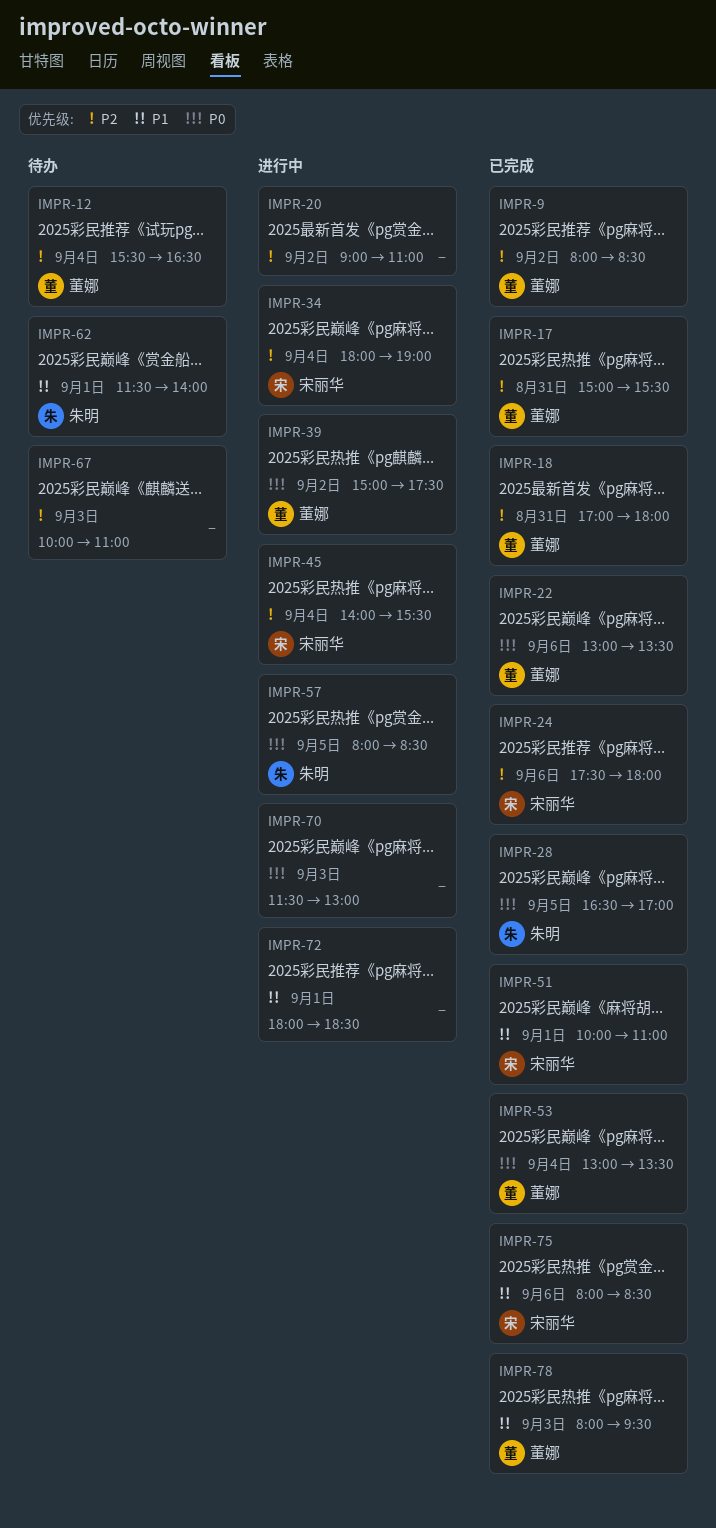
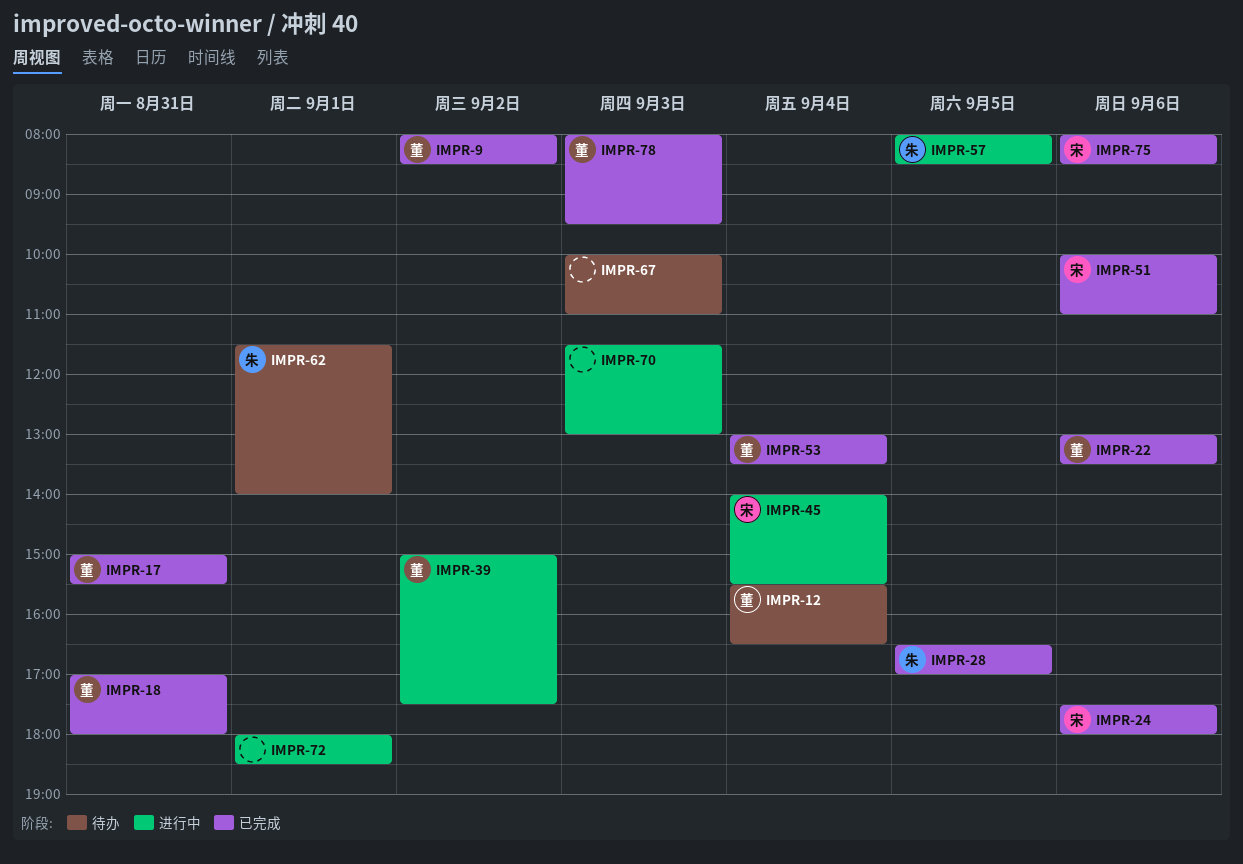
IMPR-20: present -> none
IMPR-34: present -> none
IMPR-51, day: Sep 1 -> Sep 6

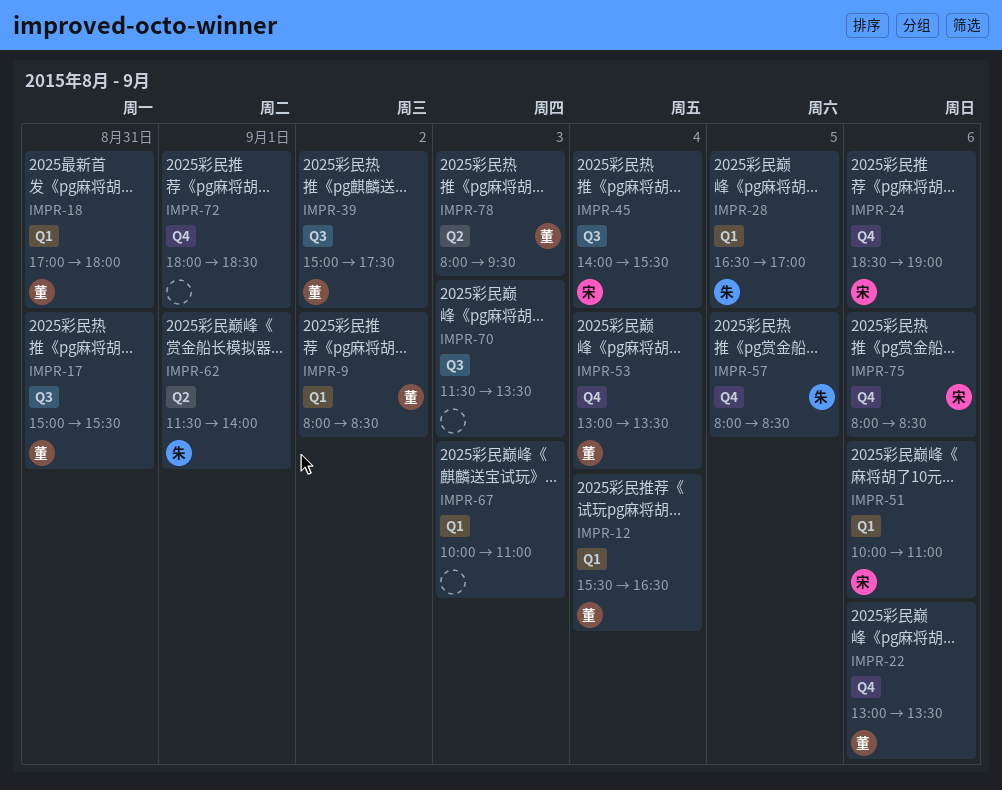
IMPR-24, begins: 17:30 -> 18:30
IMPR-24, ends: 18:00 -> 19:00
IMPR-70, ends: 13:00 -> 13:30

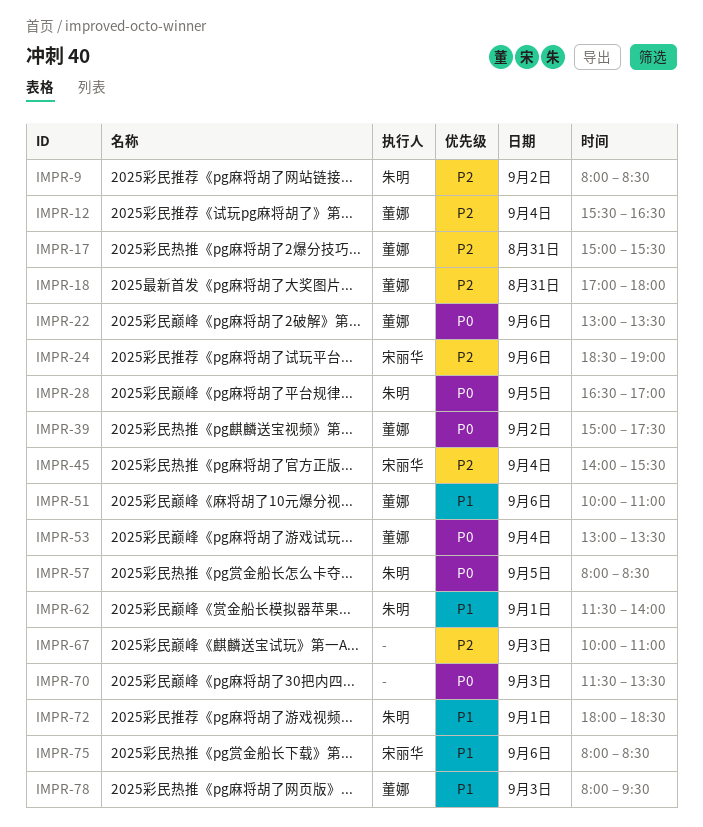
IMPR-9, owner: 董娜 -> 朱明
IMPR-51, owner: 宋丽华 -> 董娜
IMPR-72, owner: none -> 朱明

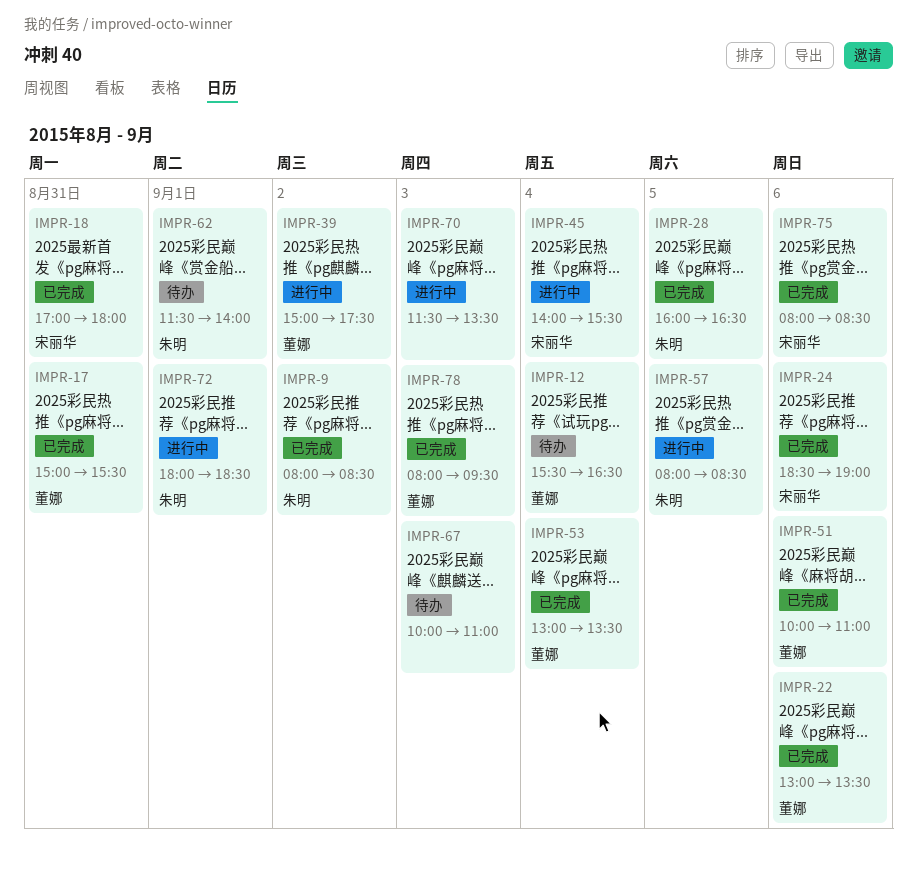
IMPR-18, owner: 董娜 -> 宋丽华
IMPR-28, begins: 16:30 -> 16:00
IMPR-28, ends: 17:00 -> 16:30

